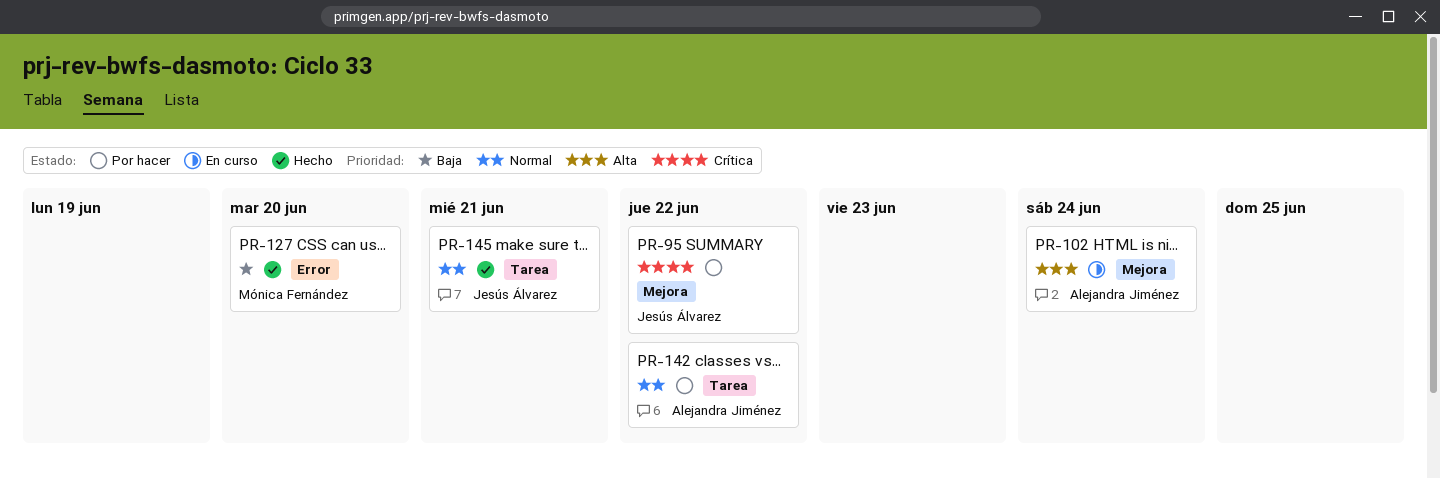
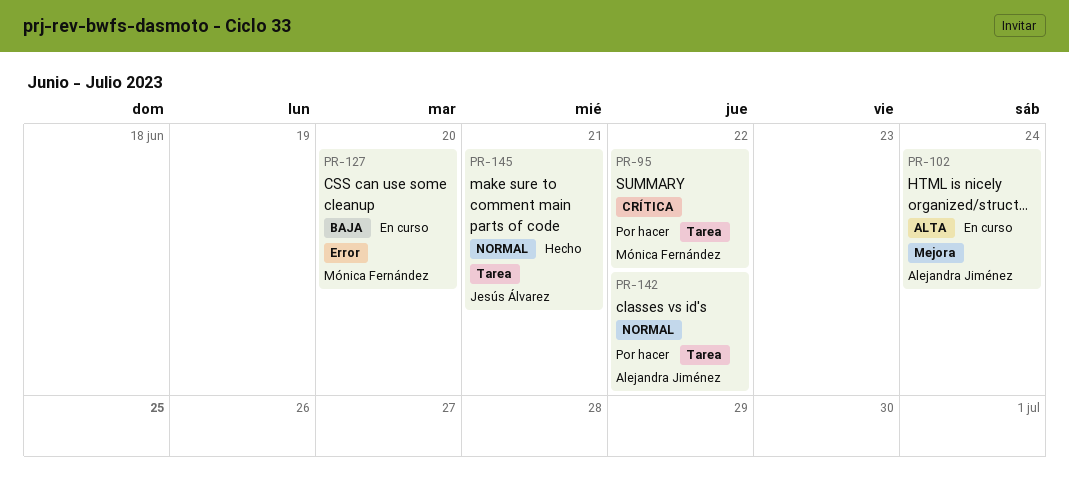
PR-95, owner: Jesús Álvarez -> Mónica Fernández
PR-95, label: Mejora -> Tarea
PR-127, status: Hecho -> En curso

